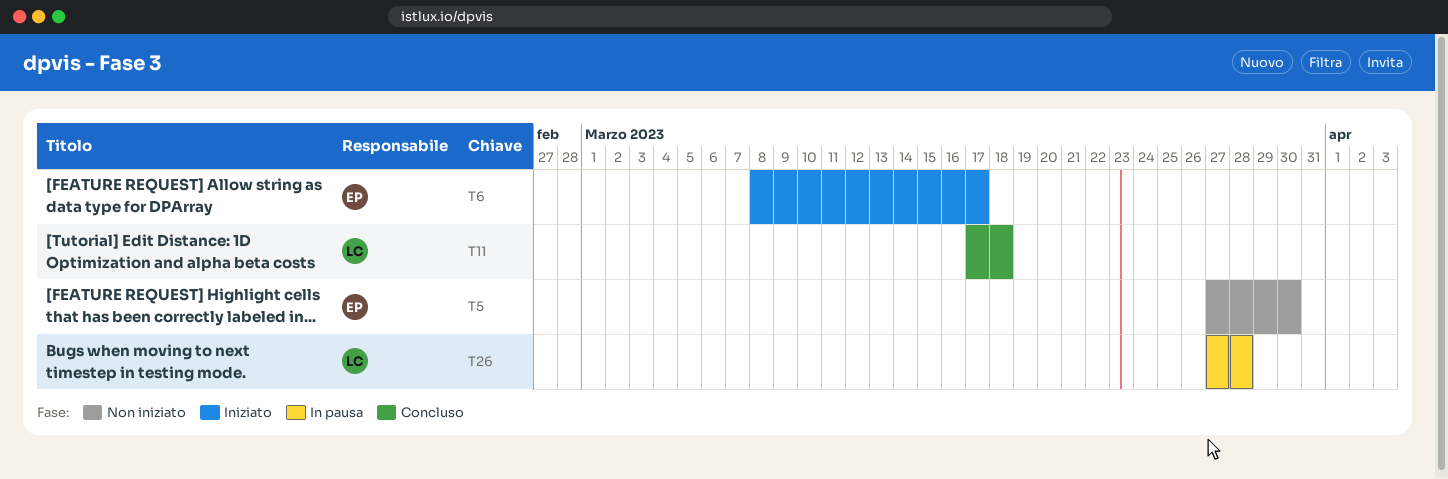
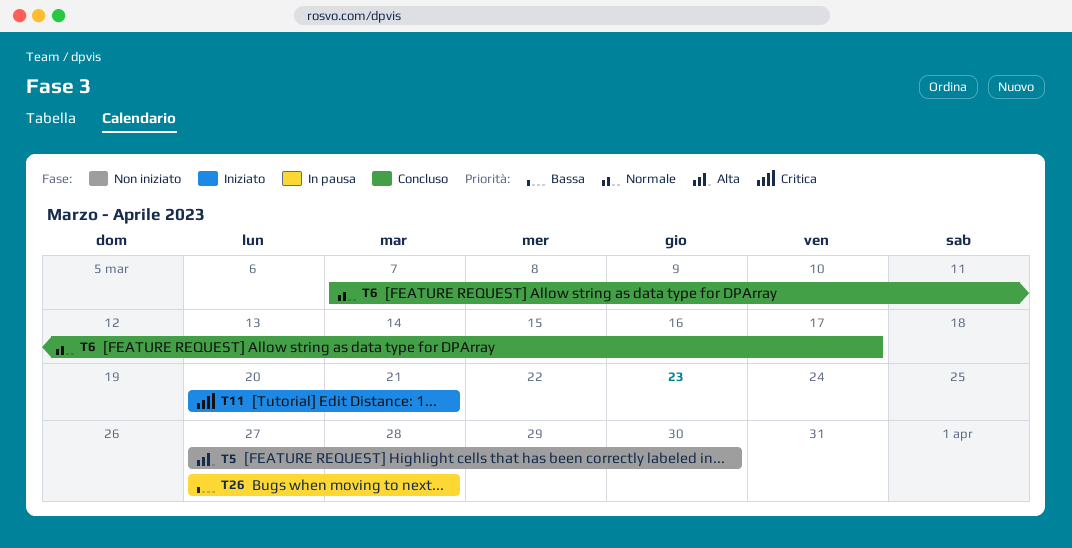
T6, status: Iniziato -> Concluso
T6, start: Mar 8 -> Mar 7
T11, status: Concluso -> Iniziato
T11, start: Mar 17 -> Mar 20
T11, due: Mar 18 -> Mar 21

